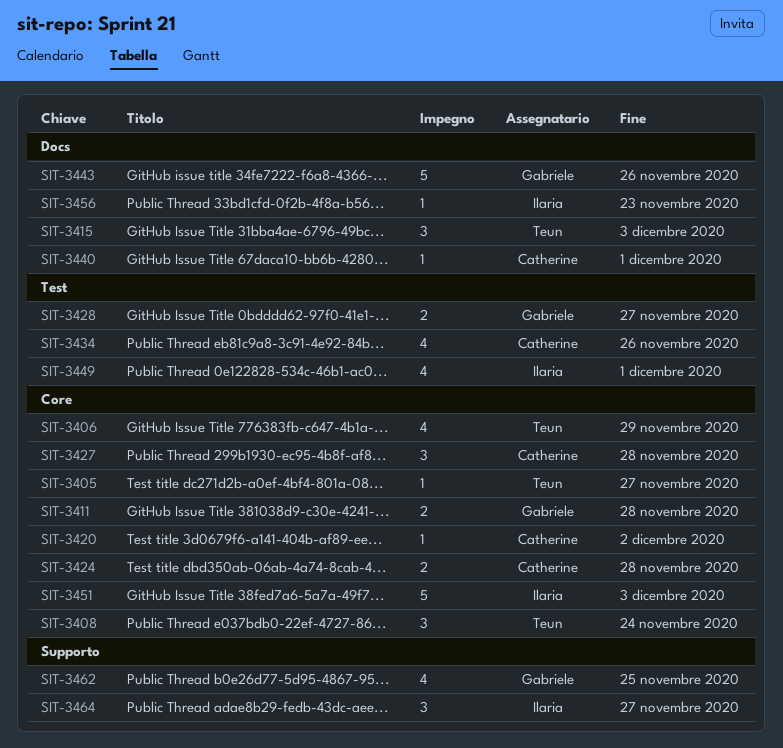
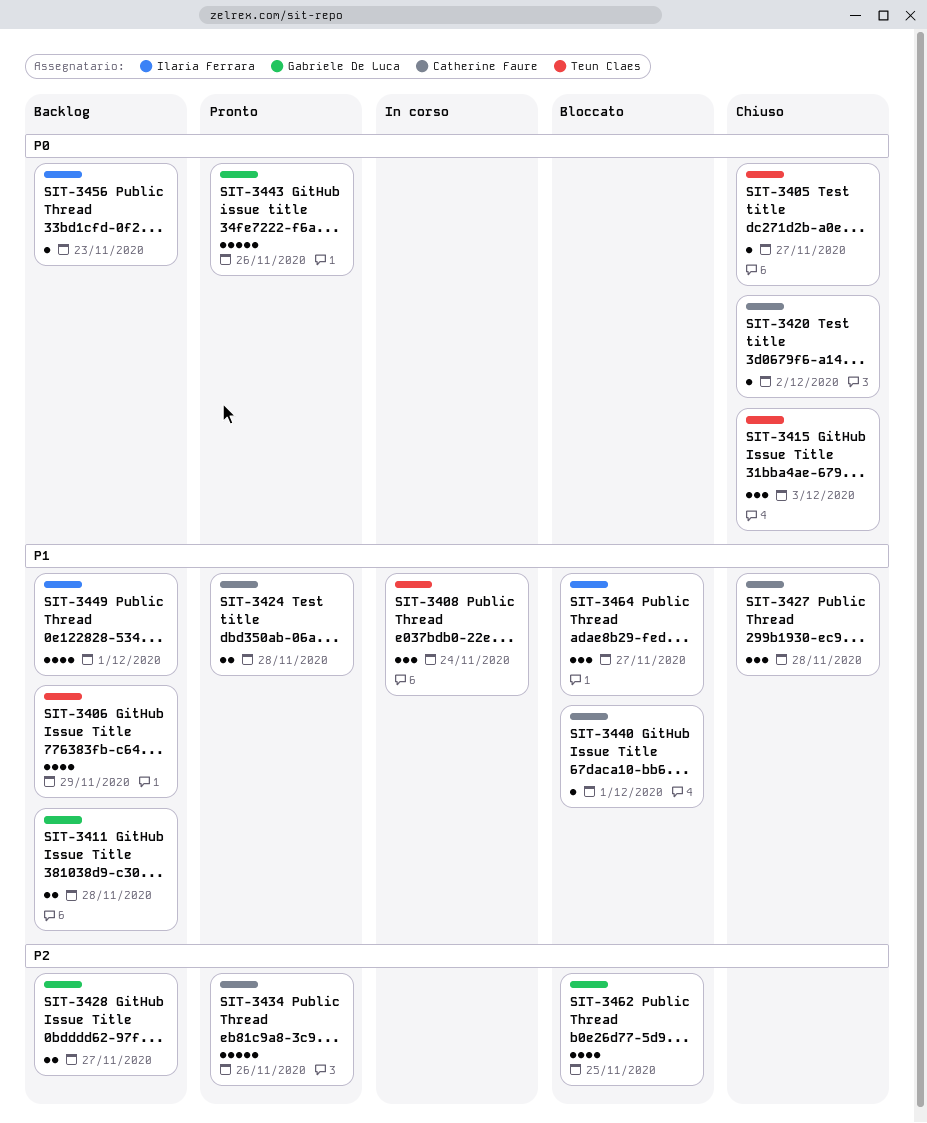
SIT-3434, estimate: 4 -> 5
SIT-3451: present -> none

